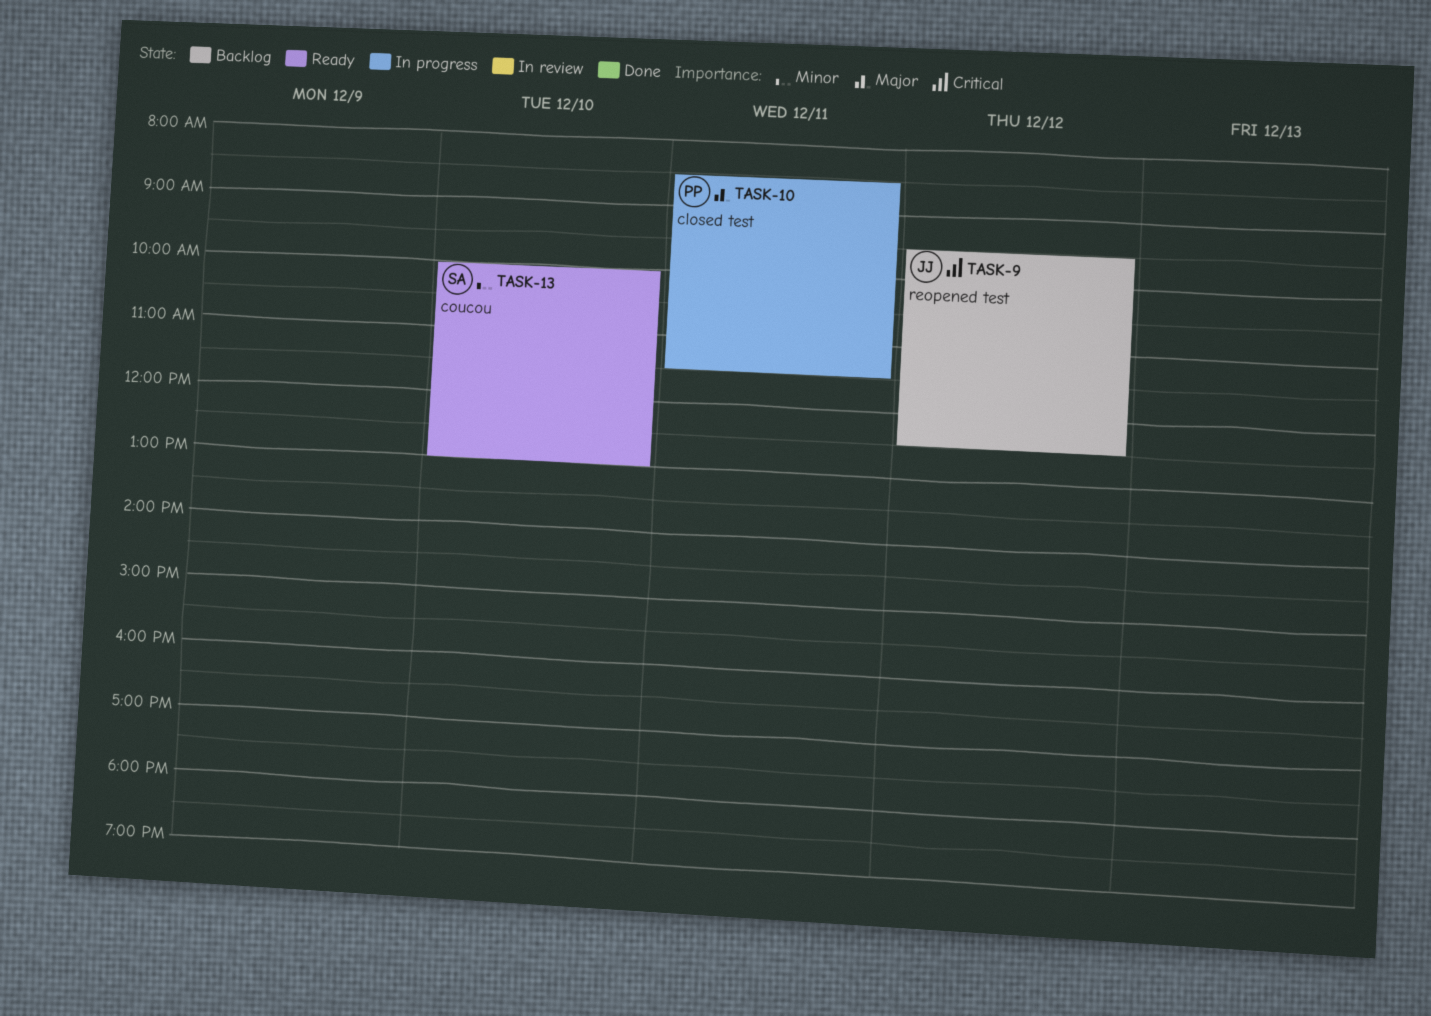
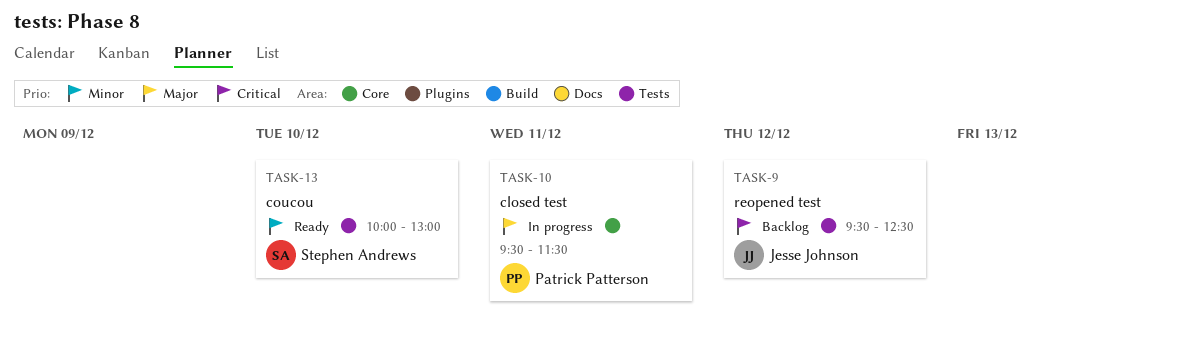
TASK-10, begins: 08:30 -> 09:30

